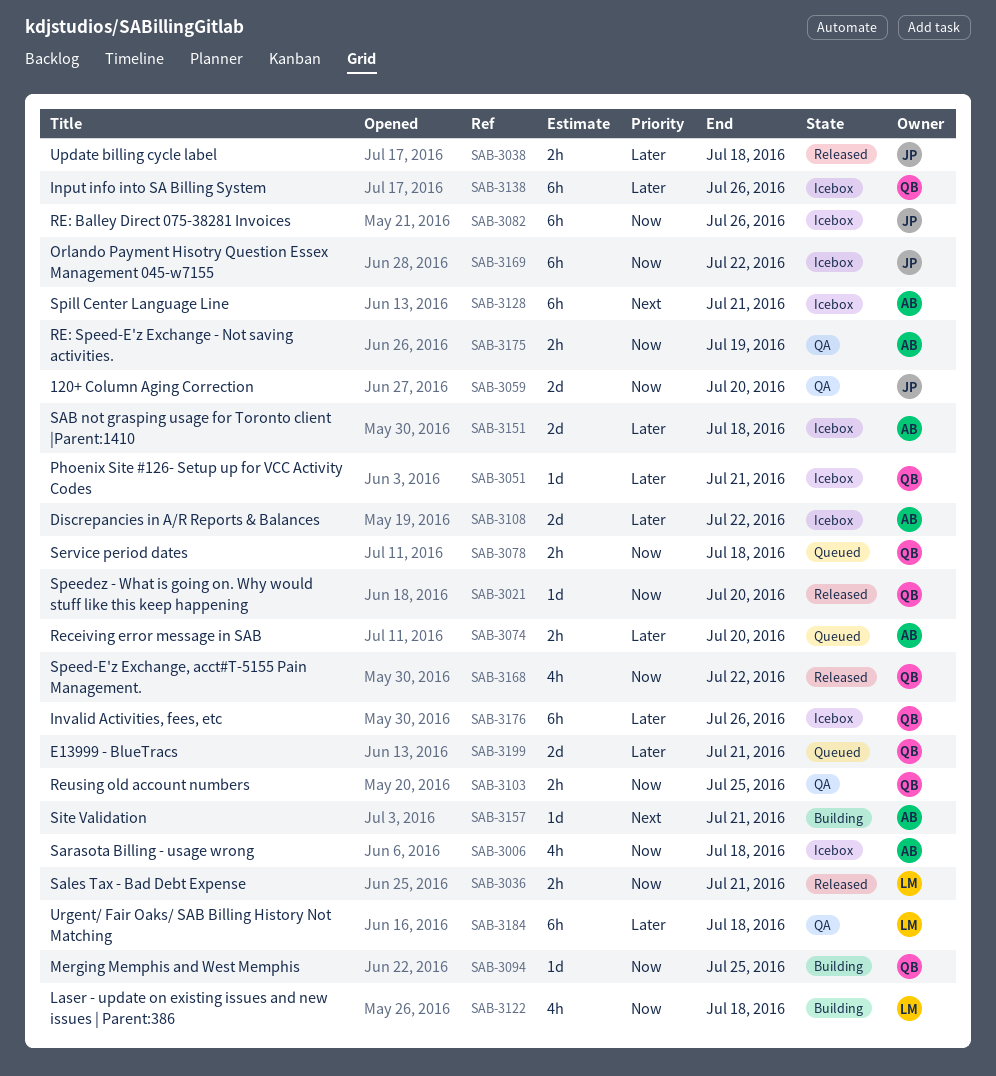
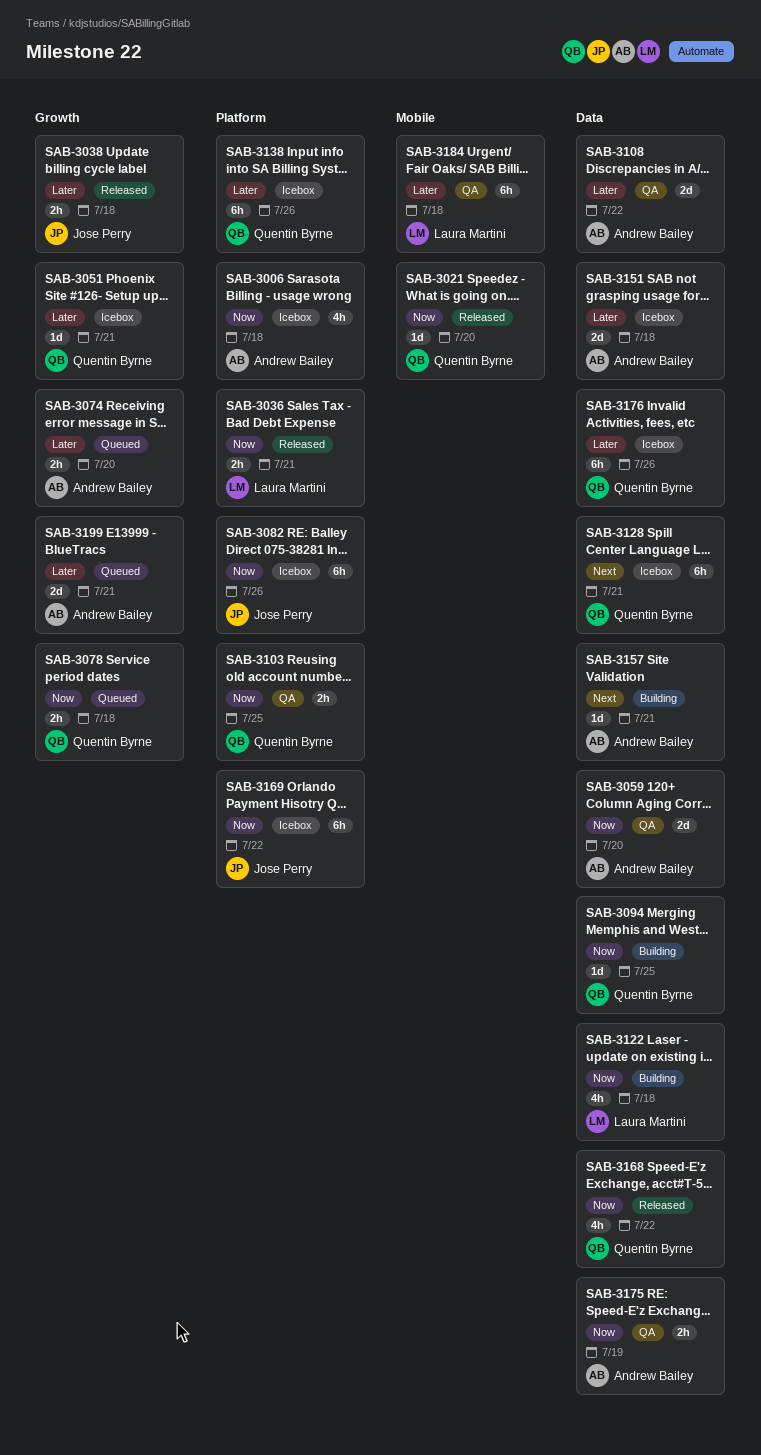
SAB-3059, owner: Jose Perry -> Andrew Bailey
SAB-3108, status: Icebox -> QA
SAB-3128, owner: Andrew Bailey -> Quentin Byrne
SAB-3199, owner: Quentin Byrne -> Andrew Bailey

